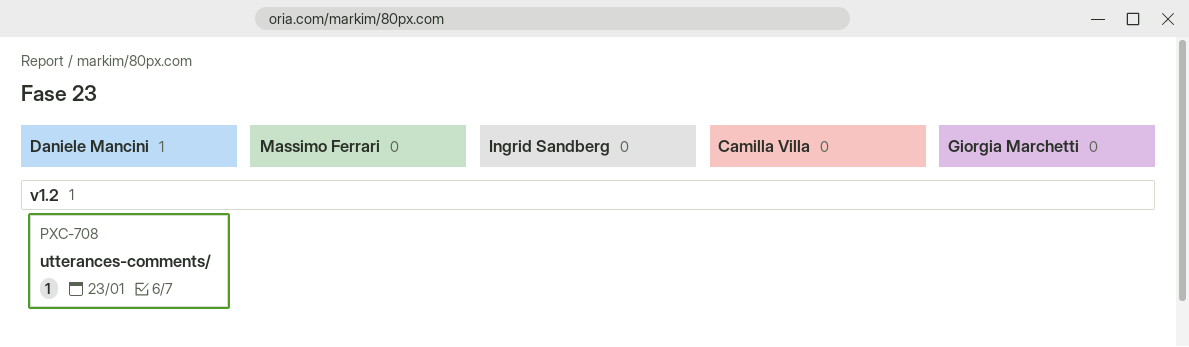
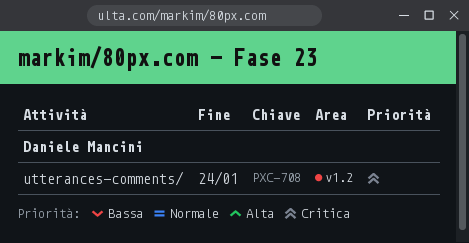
PXC-708, due: Jan 23 -> Jan 24

